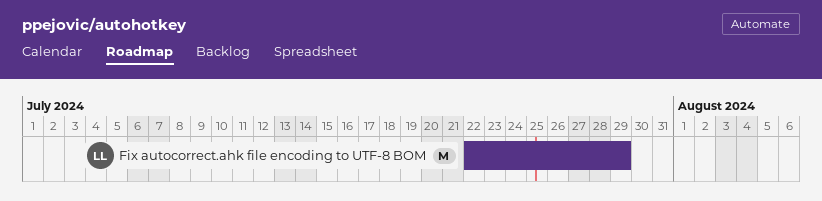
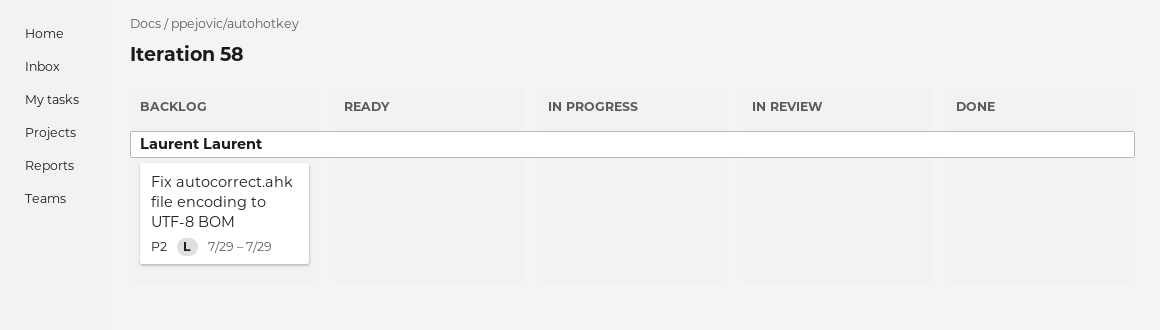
Fix autocorrect.ahk file encoding to UTF-8 BOM, estimate: M -> L
Fix autocorrect.ahk file encoding to UTF-8 BOM, start: Jul 22 -> Jul 29

